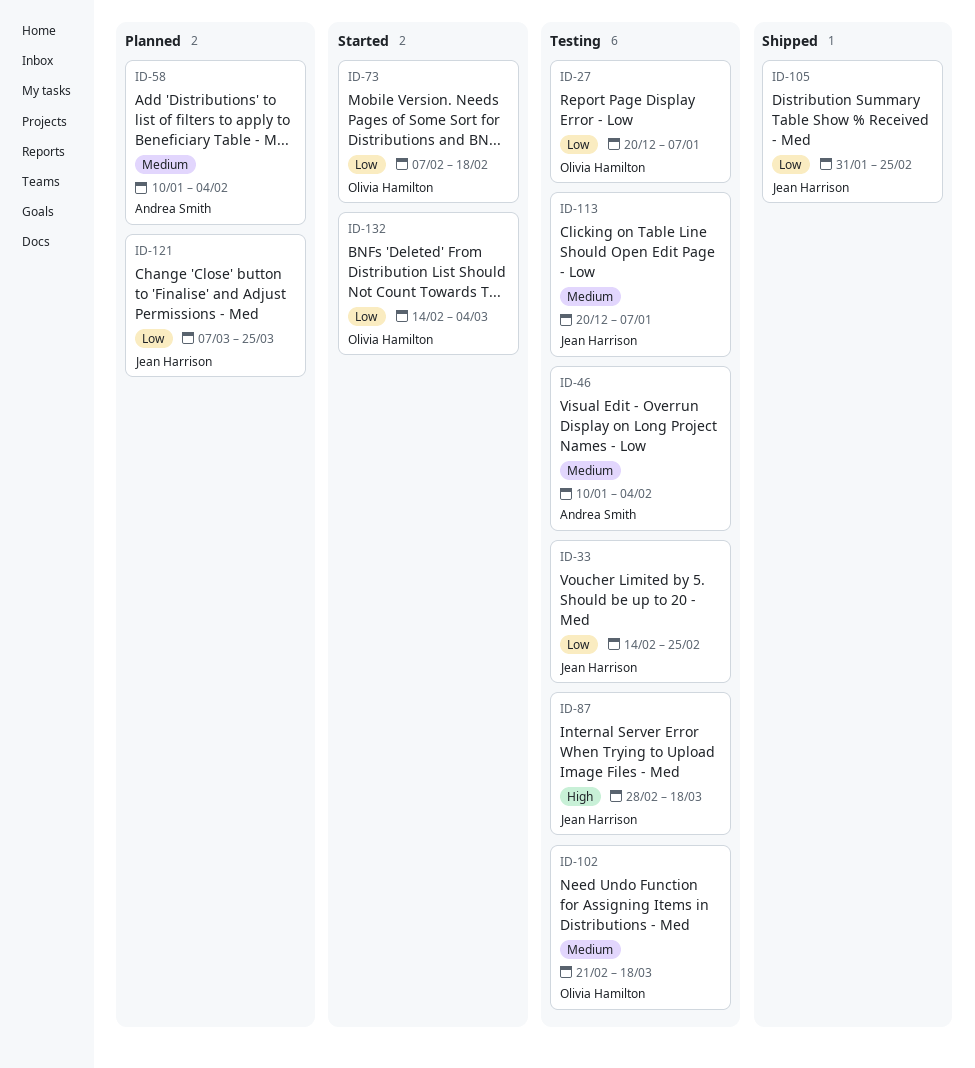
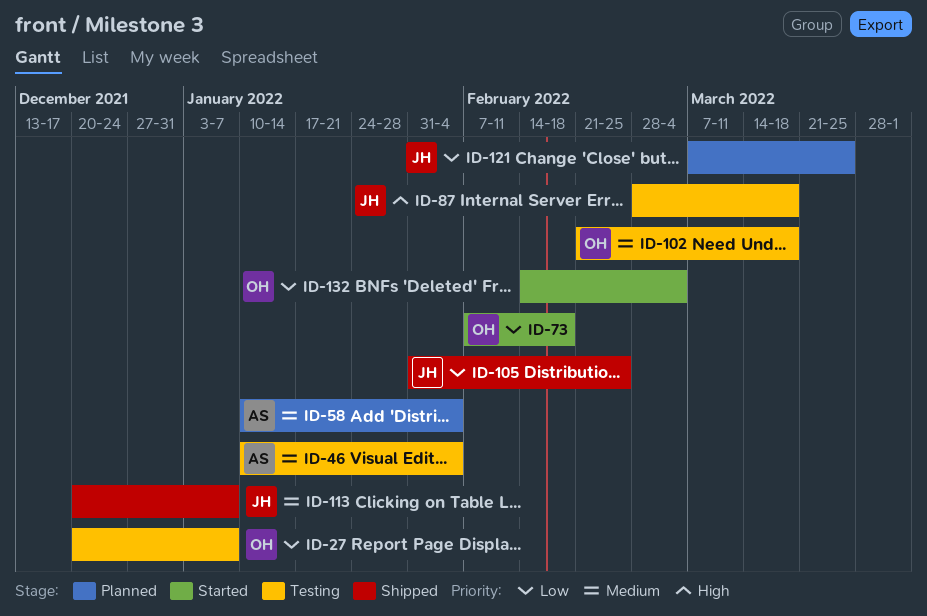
ID-33: present -> none
ID-113, status: Testing -> Shipped

